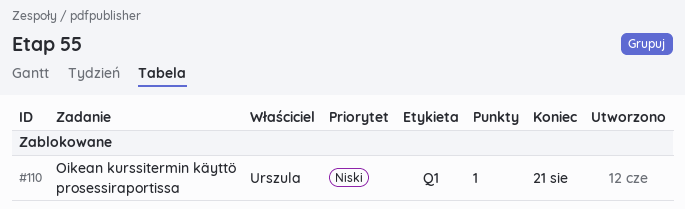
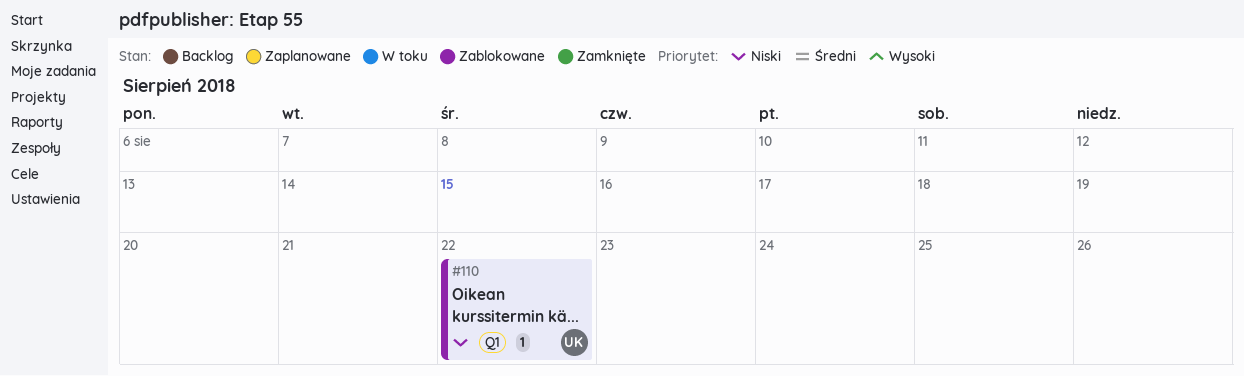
#110, due: Aug 21 -> Aug 22

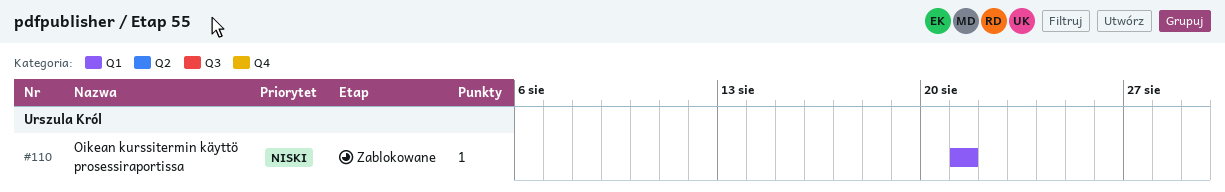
#110, due: Aug 22 -> Aug 21

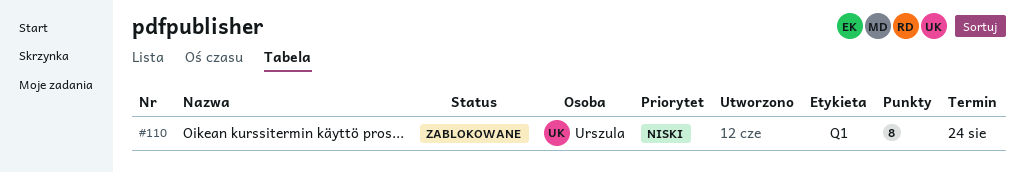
#110, estimate: 1 -> 8
#110, due: Aug 21 -> Aug 24

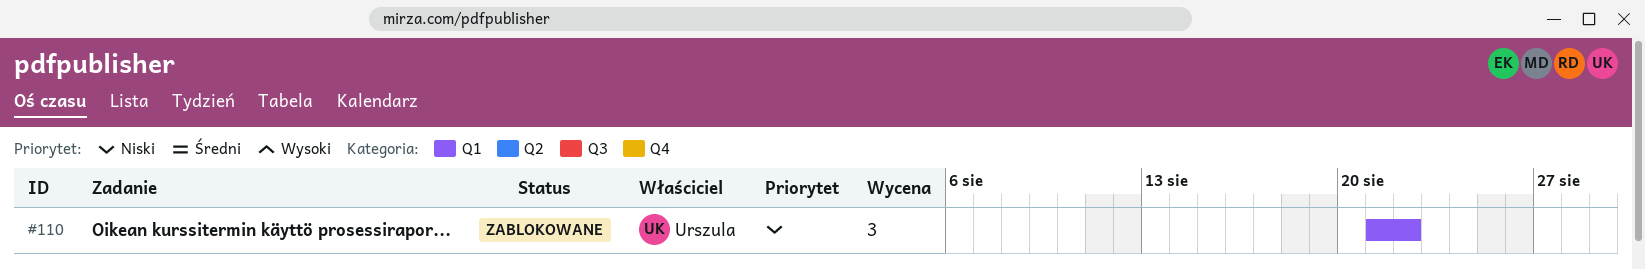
#110, estimate: 8 -> 3
#110, due: Aug 24 -> Aug 22

